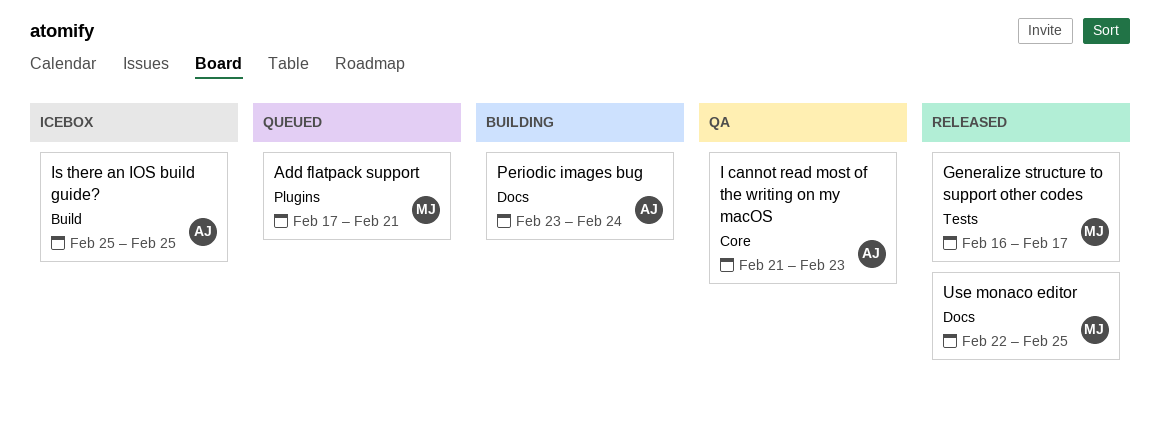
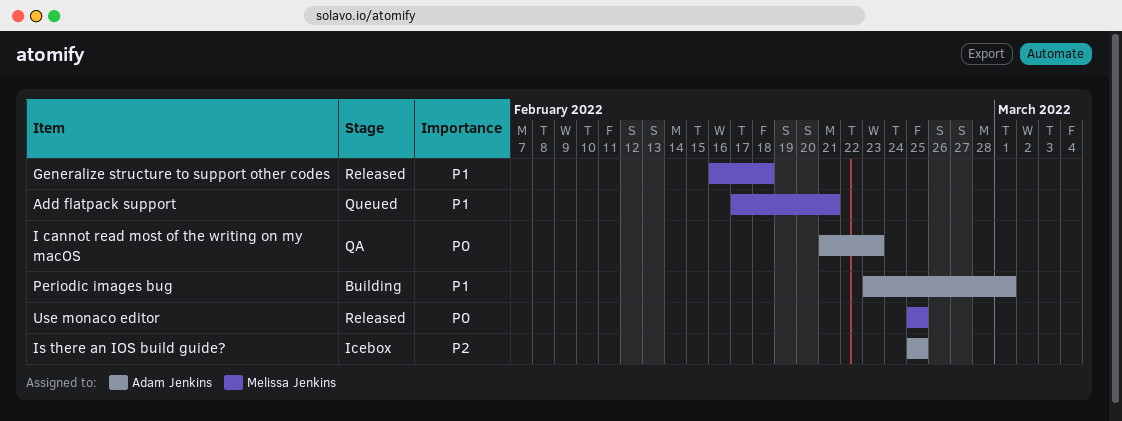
Generalize structure to support other codes, due: Feb 17 -> Feb 18
Periodic images bug, due: Feb 24 -> Mar 1
Use monaco editor, start: Feb 22 -> Feb 25

